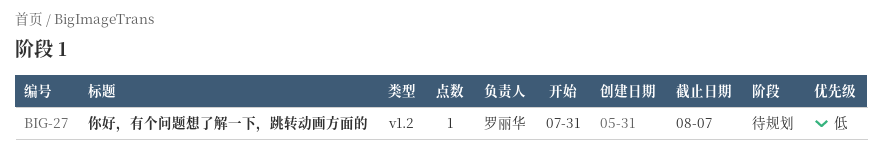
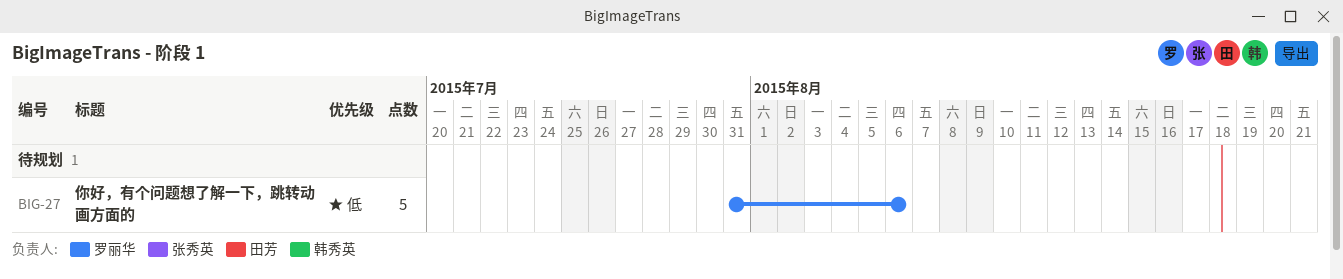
BIG-27, estimate: 1 -> 5
BIG-27, due: Aug 7 -> Aug 6

